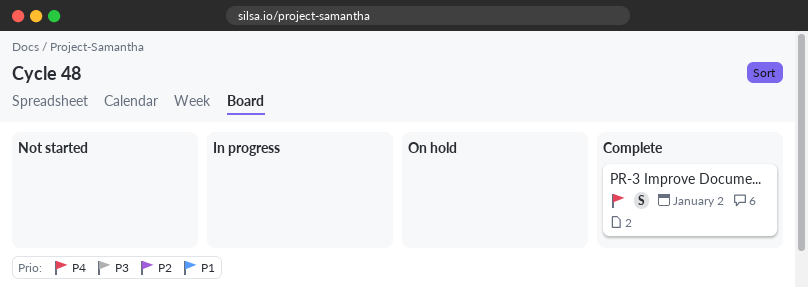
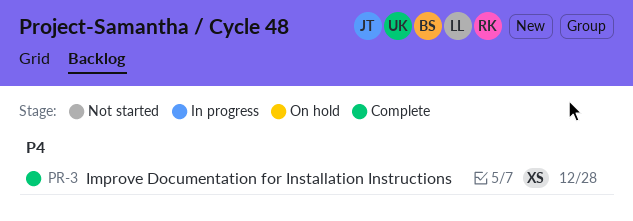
PR-3, estimate: S -> XS
PR-3, due: Jan 2 -> Dec 28

